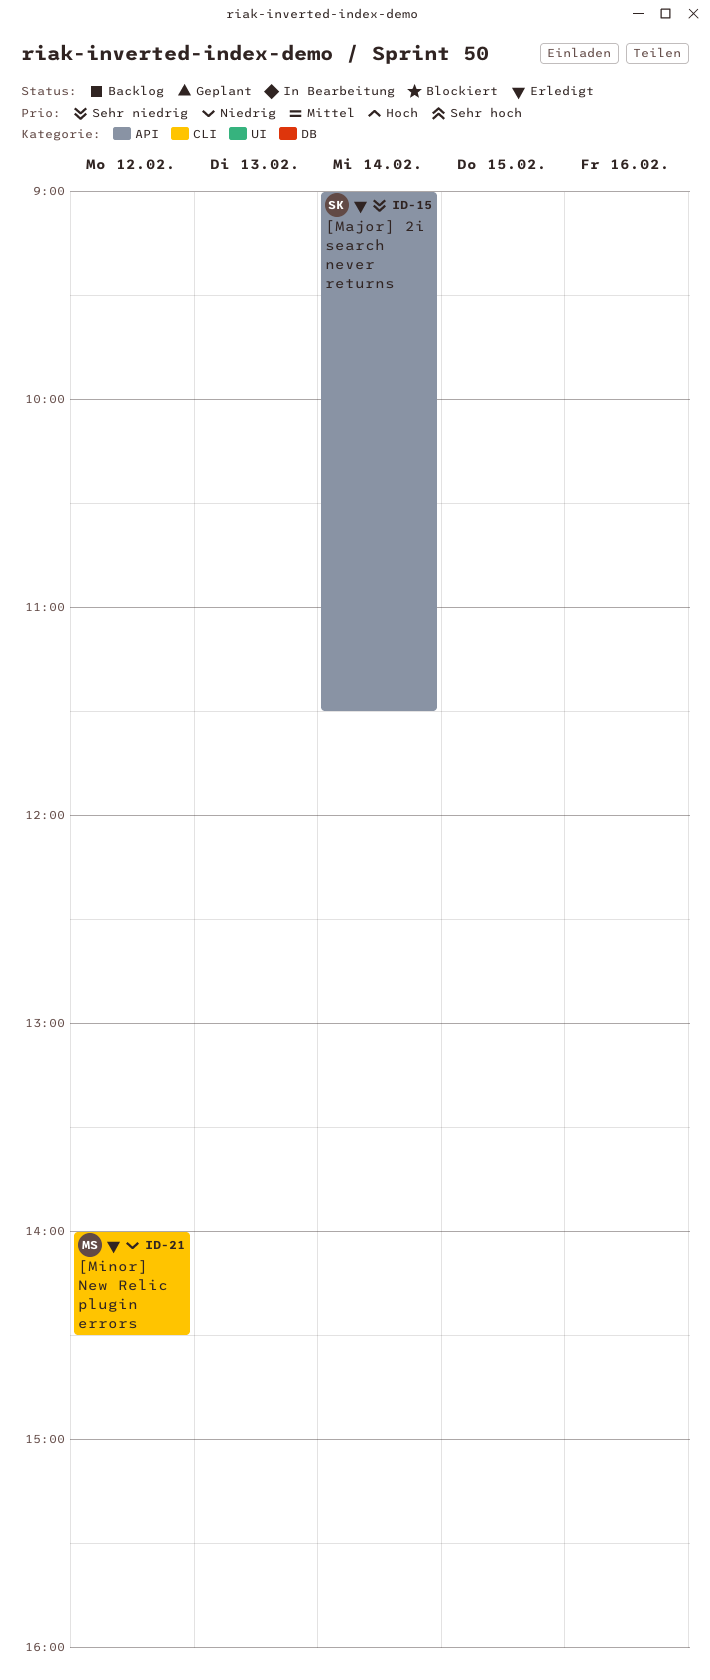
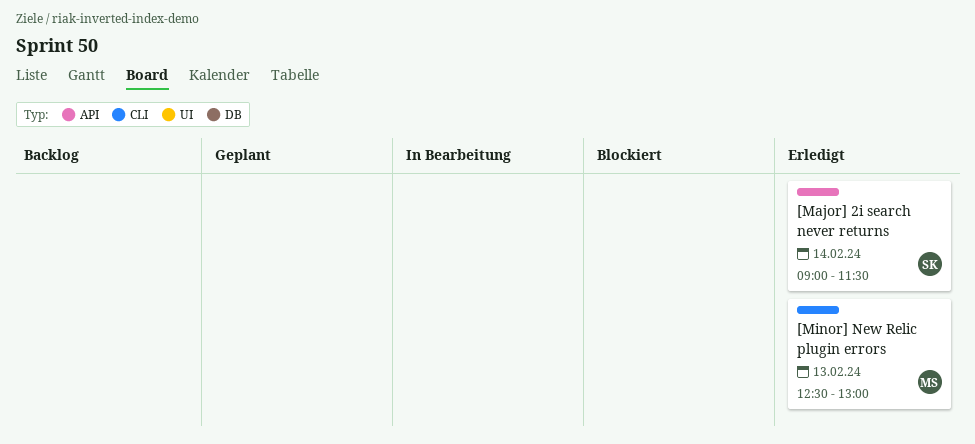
[Minor] New Relic plugin errors, day: Feb 12 -> Feb 13
[Minor] New Relic plugin errors, begins: 14:00 -> 12:30
[Minor] New Relic plugin errors, ends: 14:30 -> 13:00

